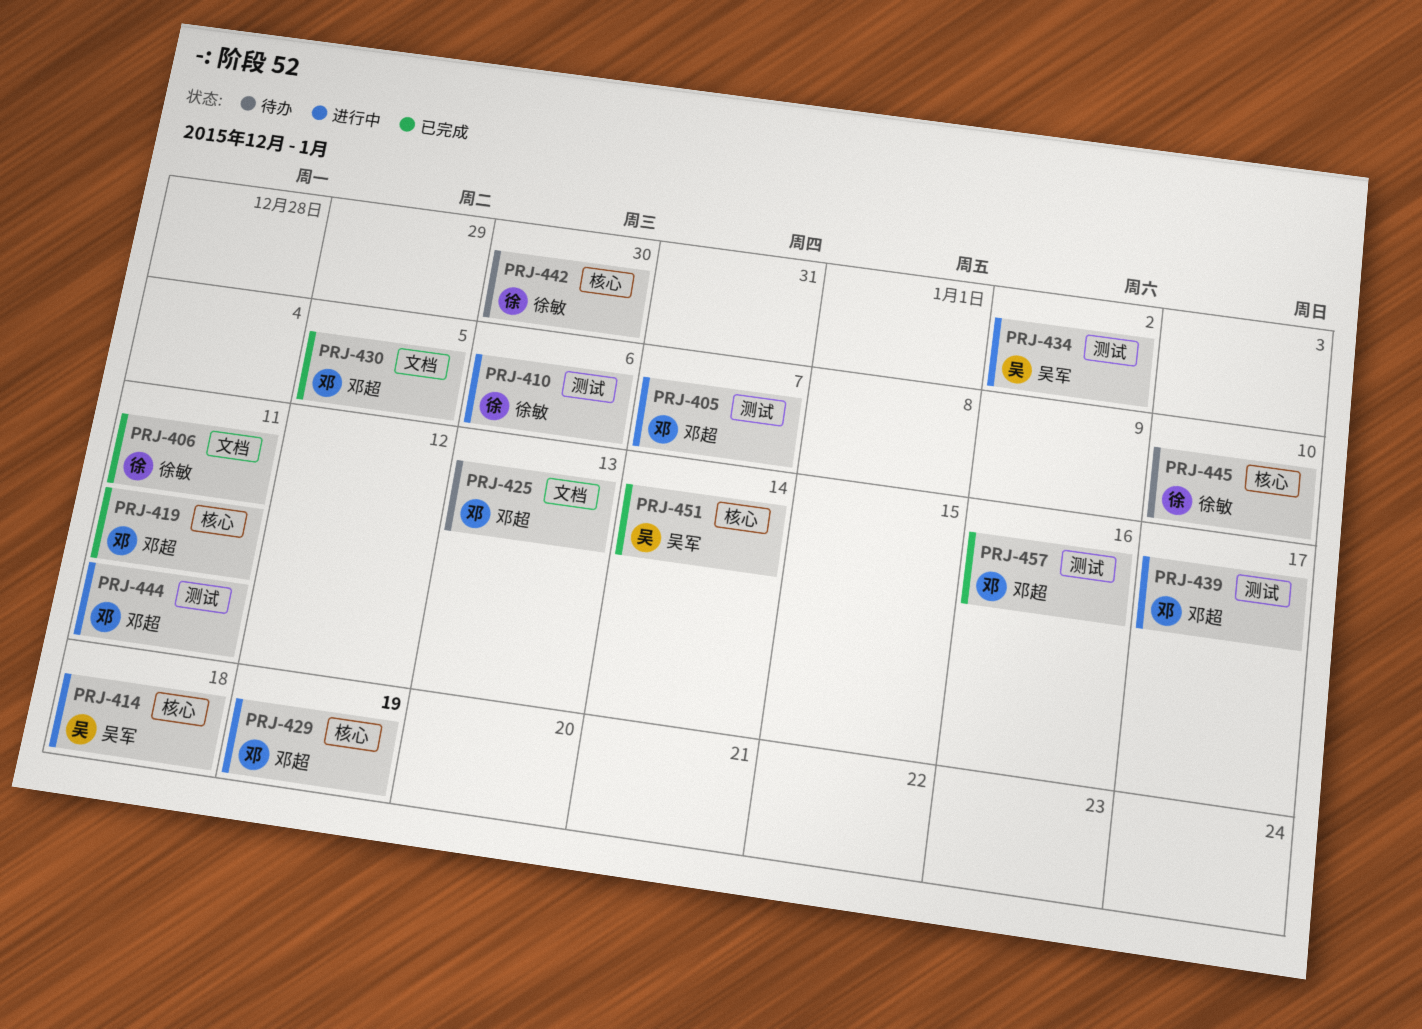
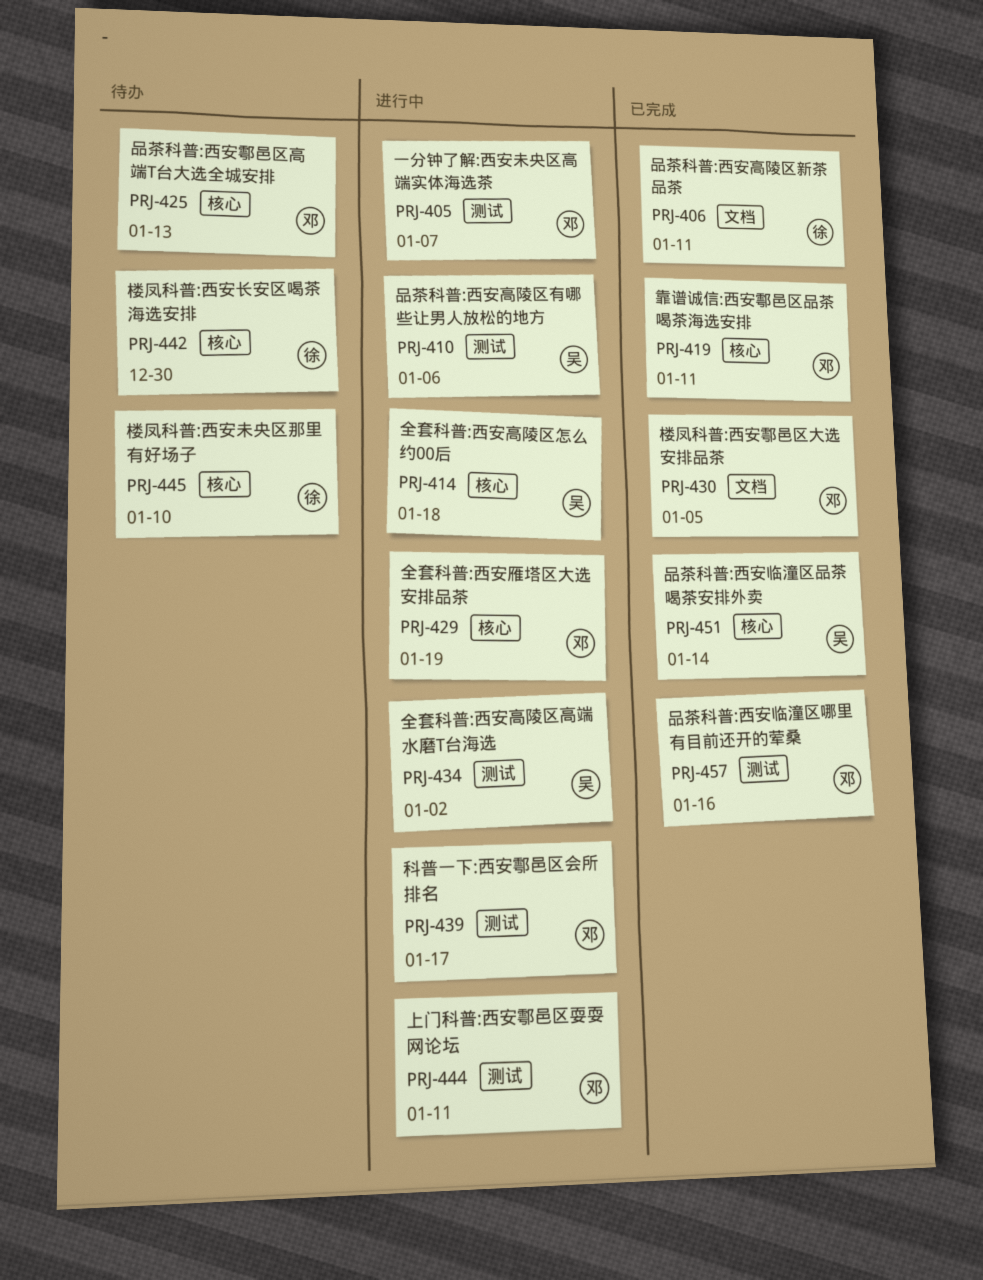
PRJ-410, owner: 徐敏 -> 吴军
PRJ-425, label: 文档 -> 核心

